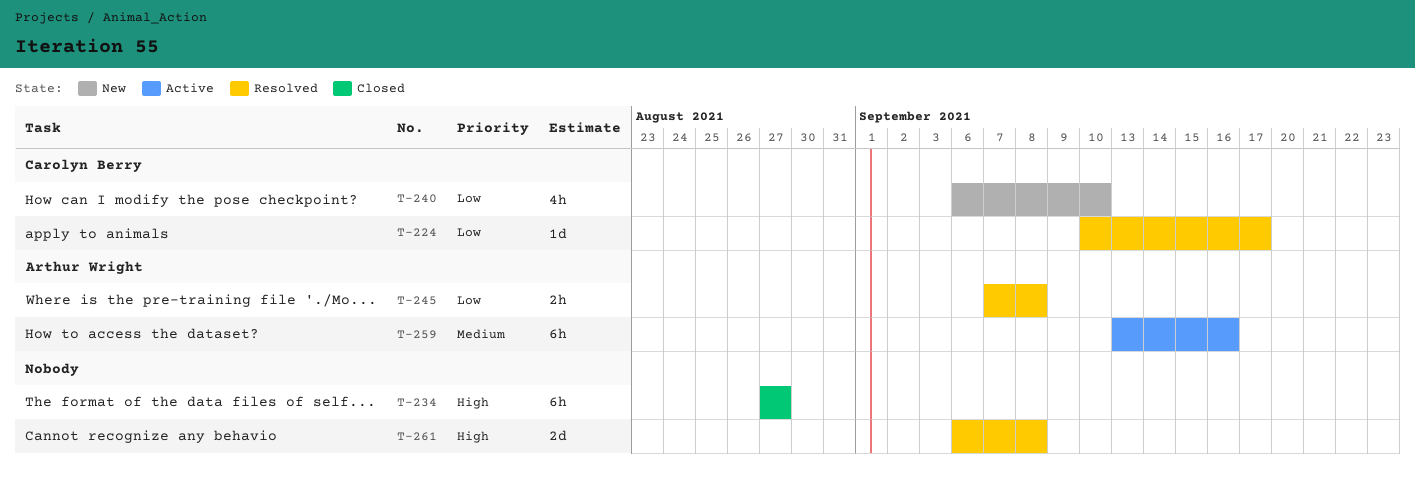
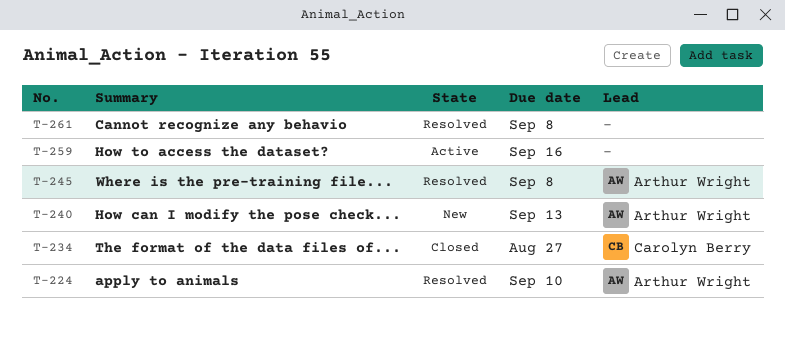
T-224, owner: Carolyn Berry -> Arthur Wright
T-224, due: Sep 17 -> Sep 10
T-234, owner: none -> Carolyn Berry
T-240, owner: Carolyn Berry -> Arthur Wright
T-240, due: Sep 10 -> Sep 13
T-259, owner: Arthur Wright -> none

